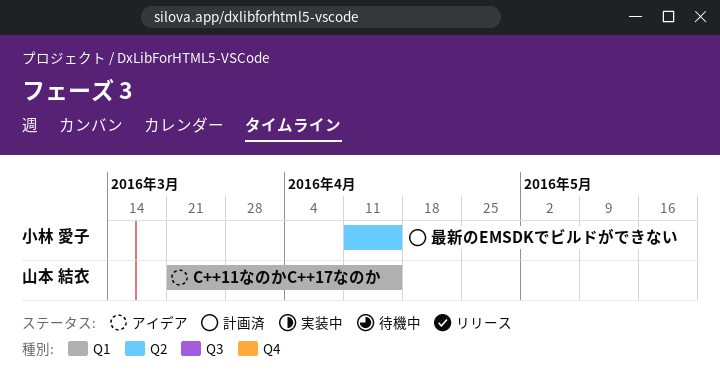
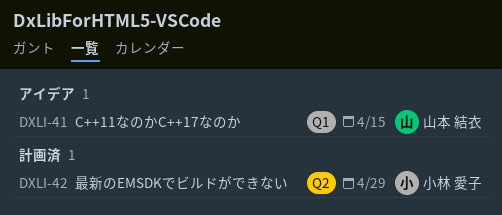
最新のEMSDKでビルドができない, due: Apr 15 -> Apr 29

